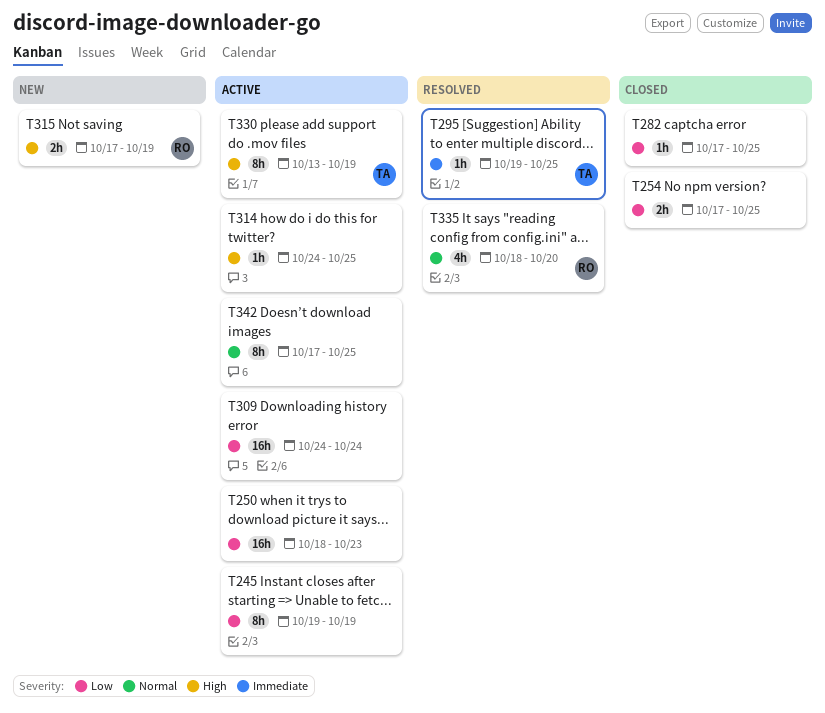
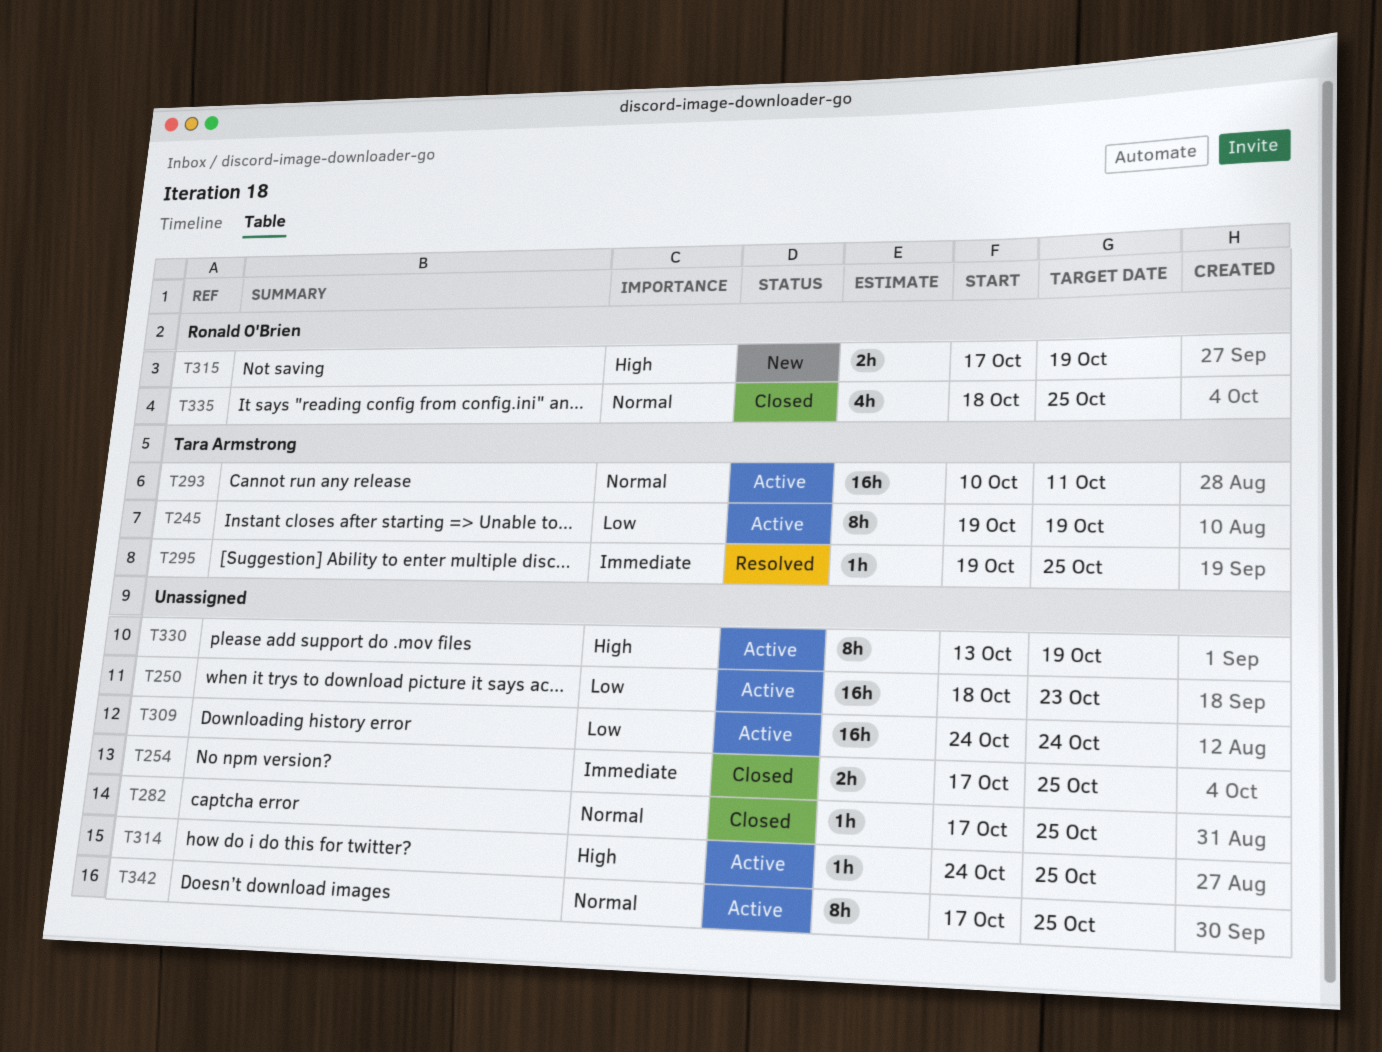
T245, owner: none -> Tara Armstrong
T254, priority: Low -> Immediate
T282, priority: Low -> Normal
T293: none -> present
T330, owner: Tara Armstrong -> none
T335, status: Resolved -> Closed
T335, due: Oct 20 -> Oct 25

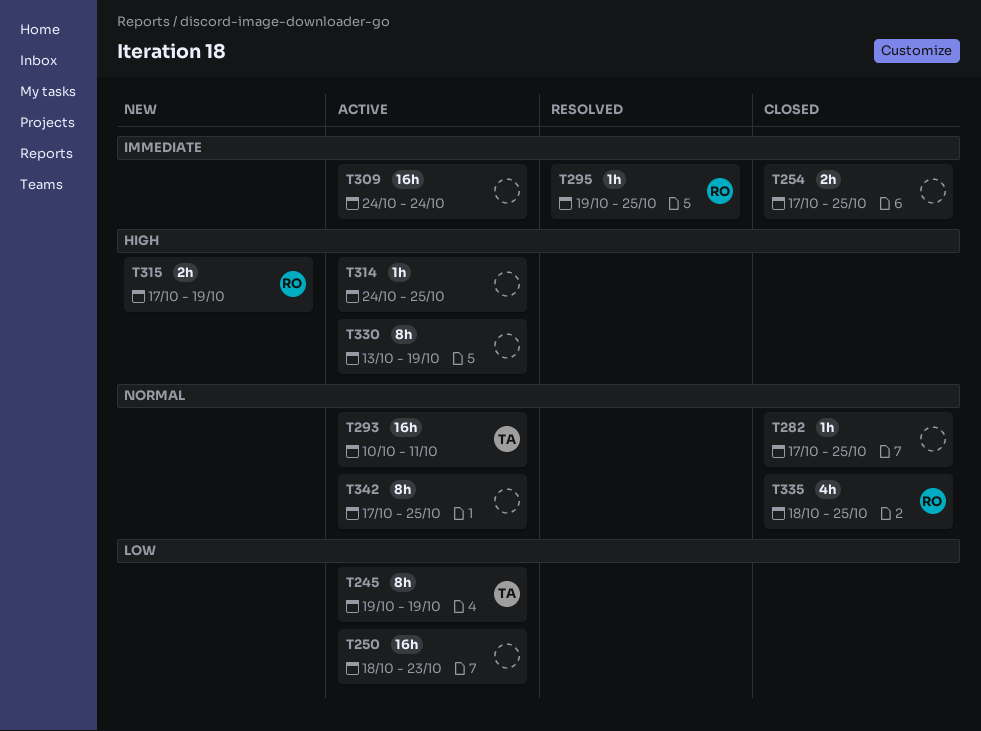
T295, owner: Tara Armstrong -> Ronald O'Brien
T309, priority: Low -> Immediate

